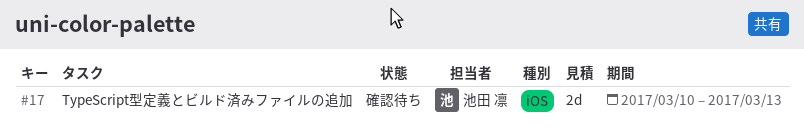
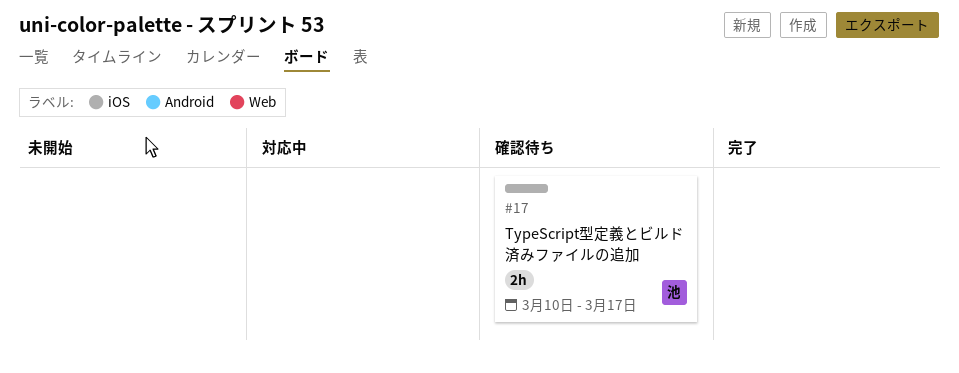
#17, estimate: 2d -> 2h
#17, due: Mar 13 -> Mar 17

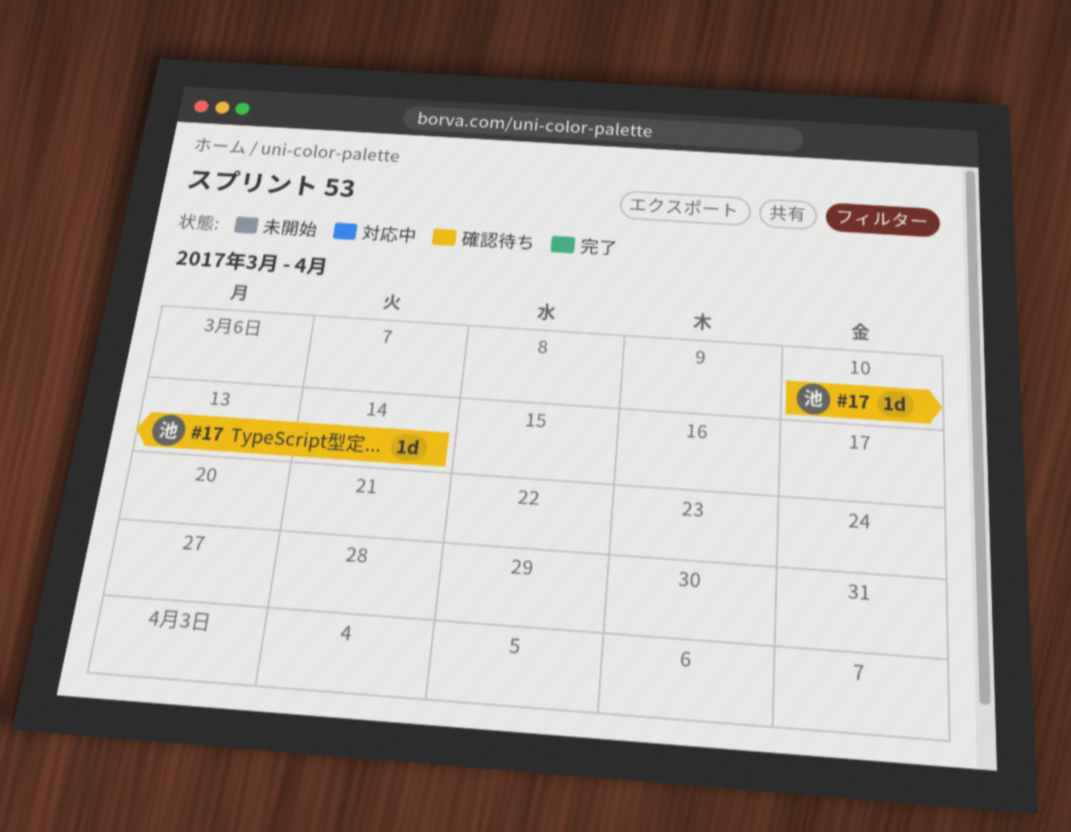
#17, estimate: 2h -> 1d
#17, due: Mar 17 -> Mar 14

